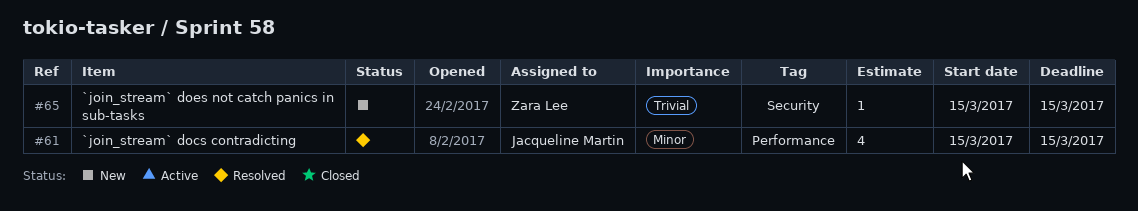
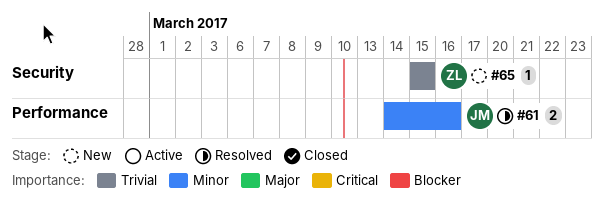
#61, estimate: 4 -> 2
#61, start: Mar 15 -> Mar 14
#61, due: Mar 15 -> Mar 16

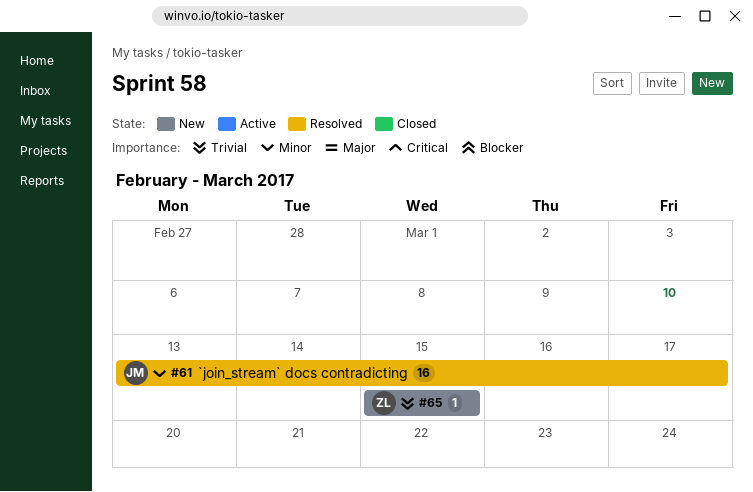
#61, estimate: 2 -> 16
#61, start: Mar 14 -> Mar 13
#61, due: Mar 16 -> Mar 17

